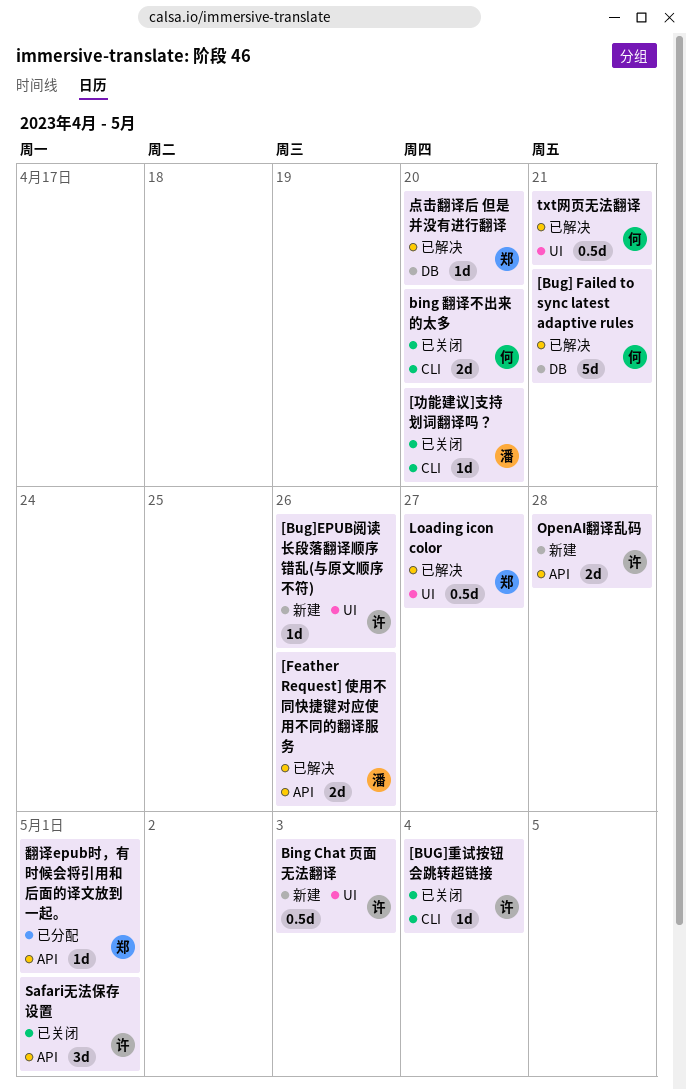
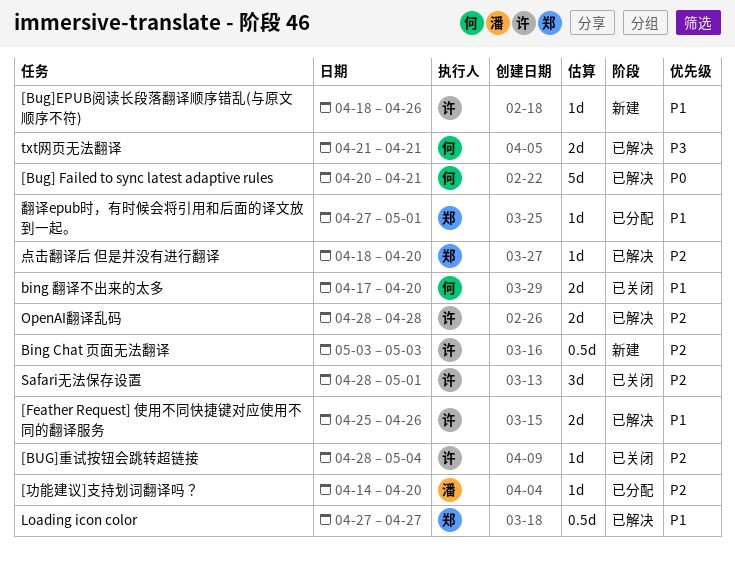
[Feather Request] 使用不同快捷键对应使用不同的翻译服务, owner: 潘 -> 许
[功能建议]支持划词翻译吗？, status: 已关闭 -> 已分配
OpenAI翻译乱码, status: 新建 -> 已解决
txt网页无法翻译, estimate: 0.5d -> 2d

